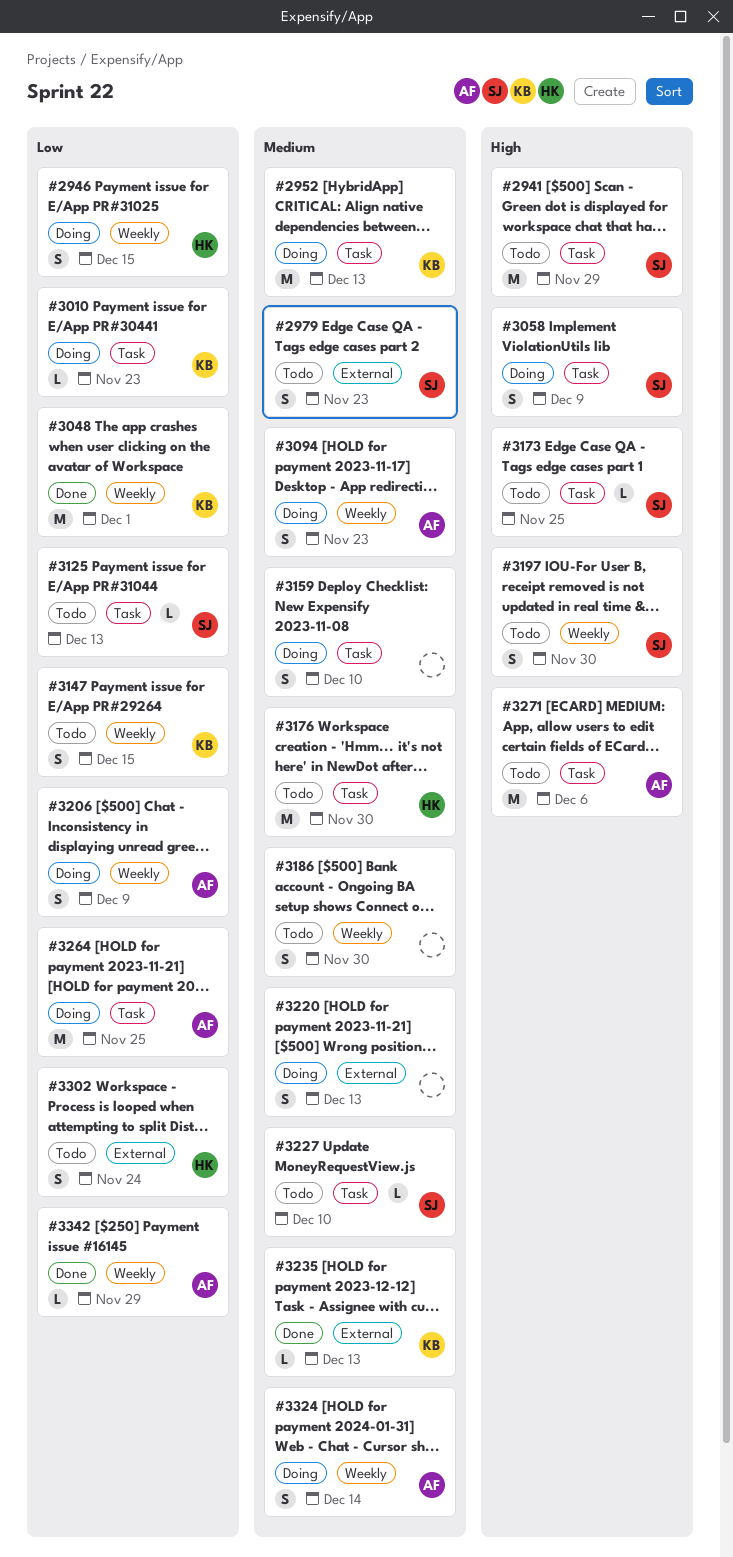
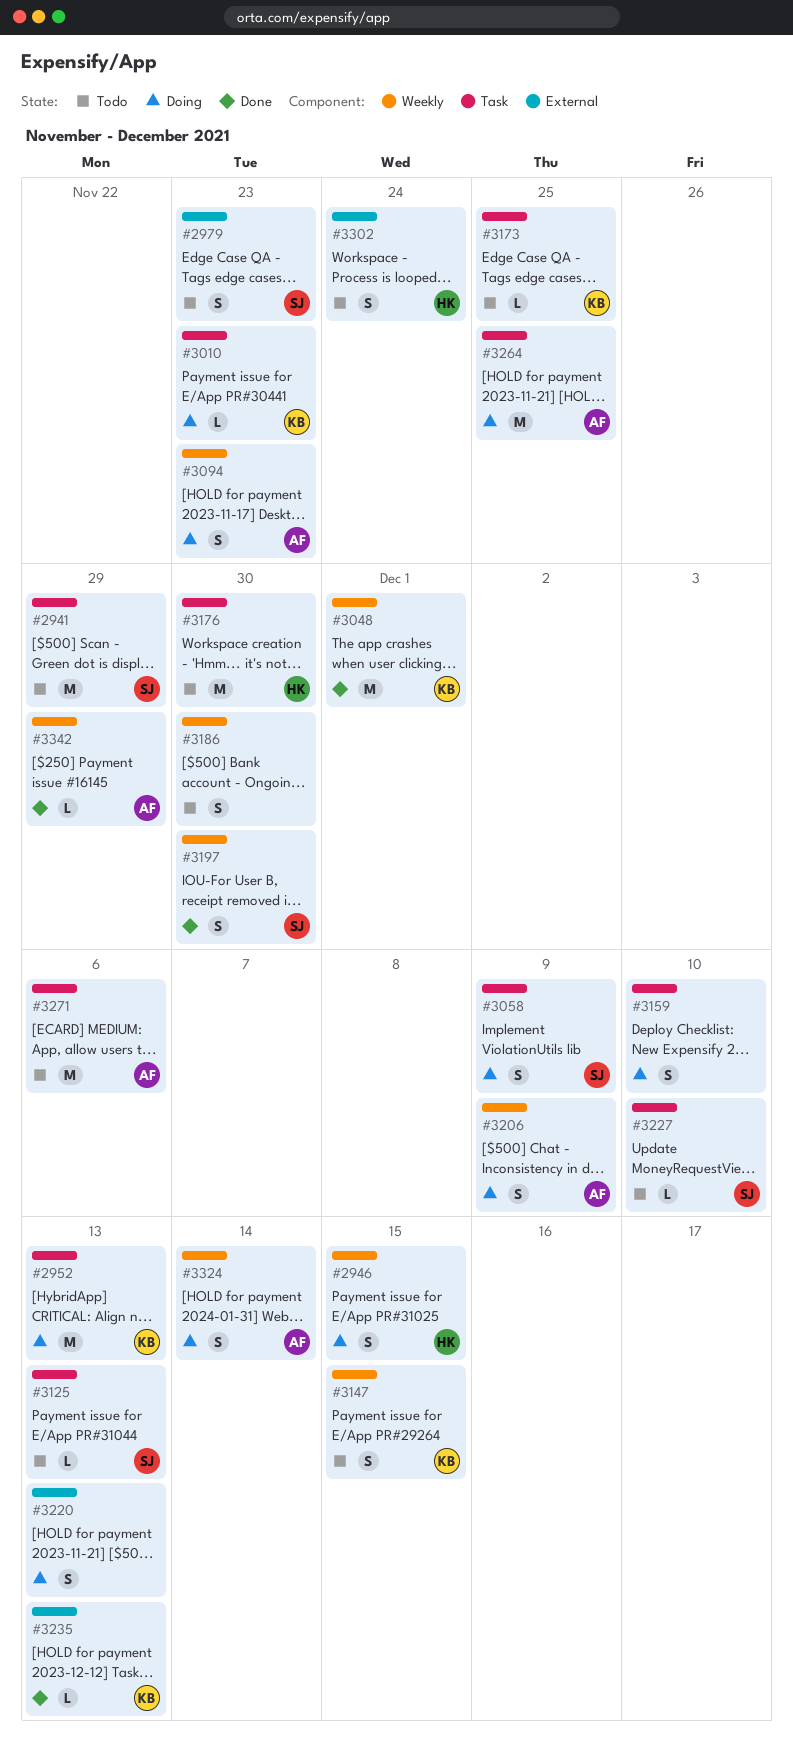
#3173, owner: SJ -> KB
#3197, status: Todo -> Done

